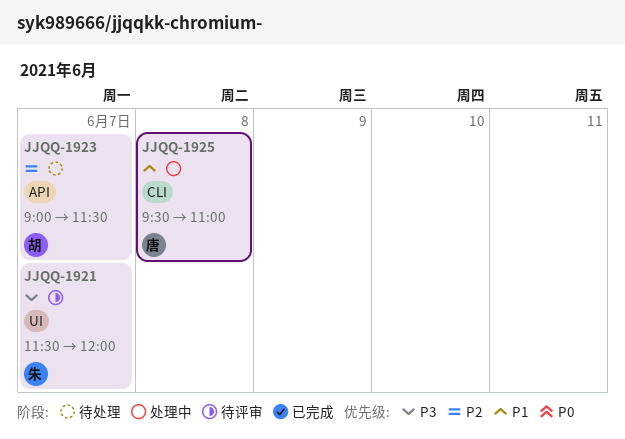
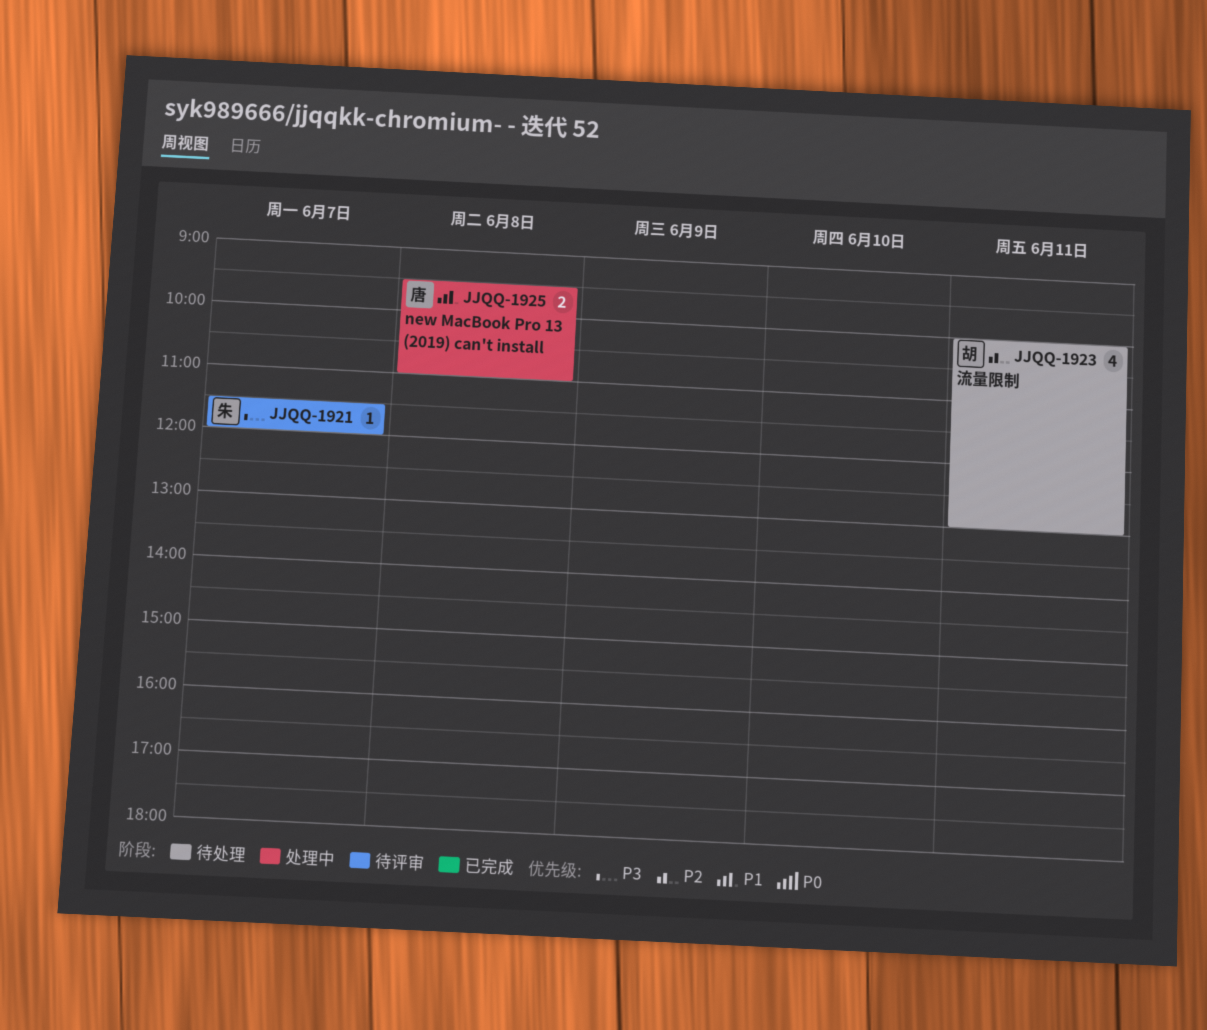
JJQQ-1923, day: Jun 7 -> Jun 11
JJQQ-1923, begins: 09:00 -> 10:00
JJQQ-1923, ends: 11:30 -> 13:00

